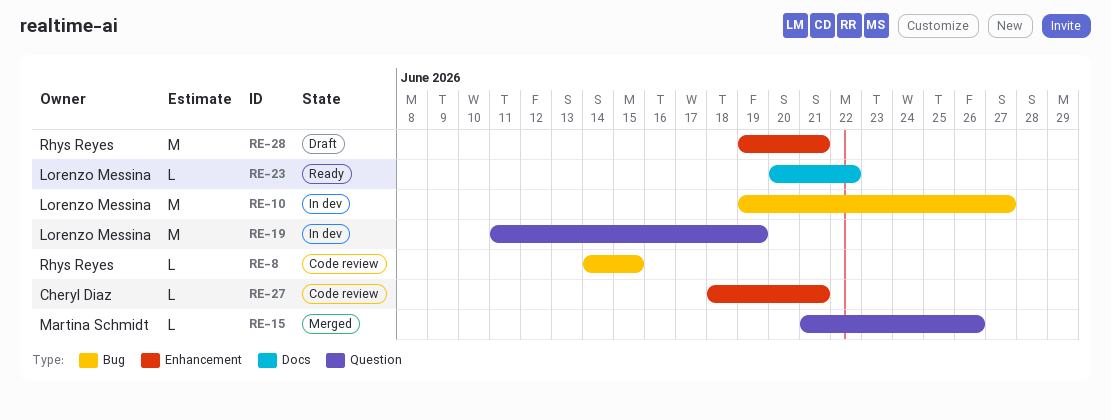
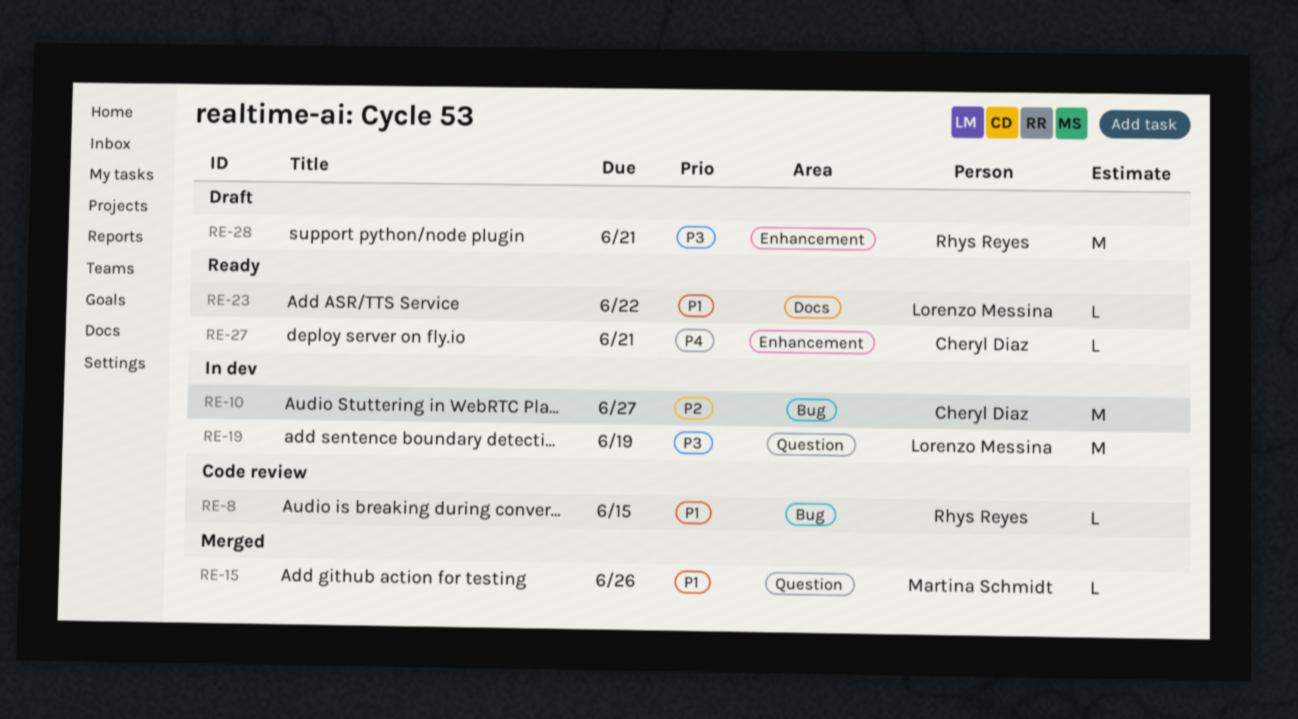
RE-10, owner: Lorenzo Messina -> Cheryl Diaz
RE-27, status: Code review -> Ready

